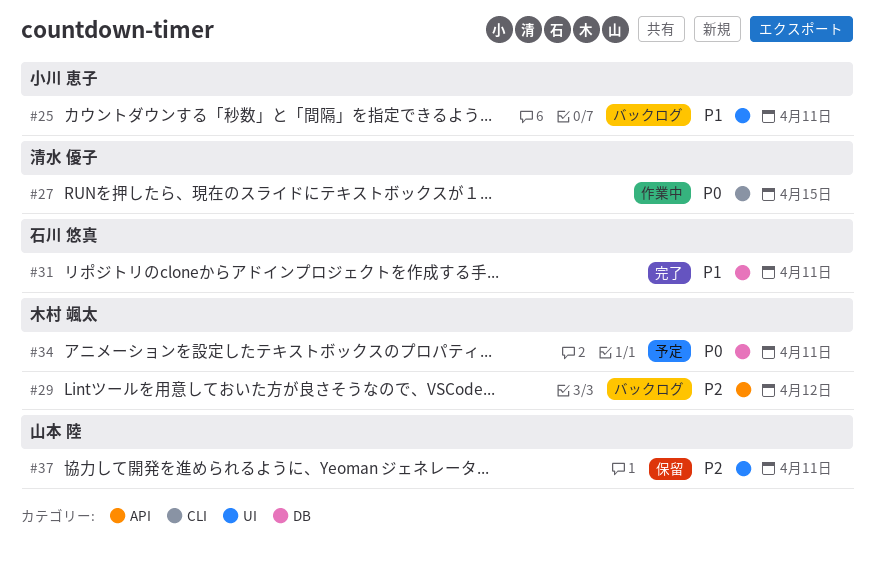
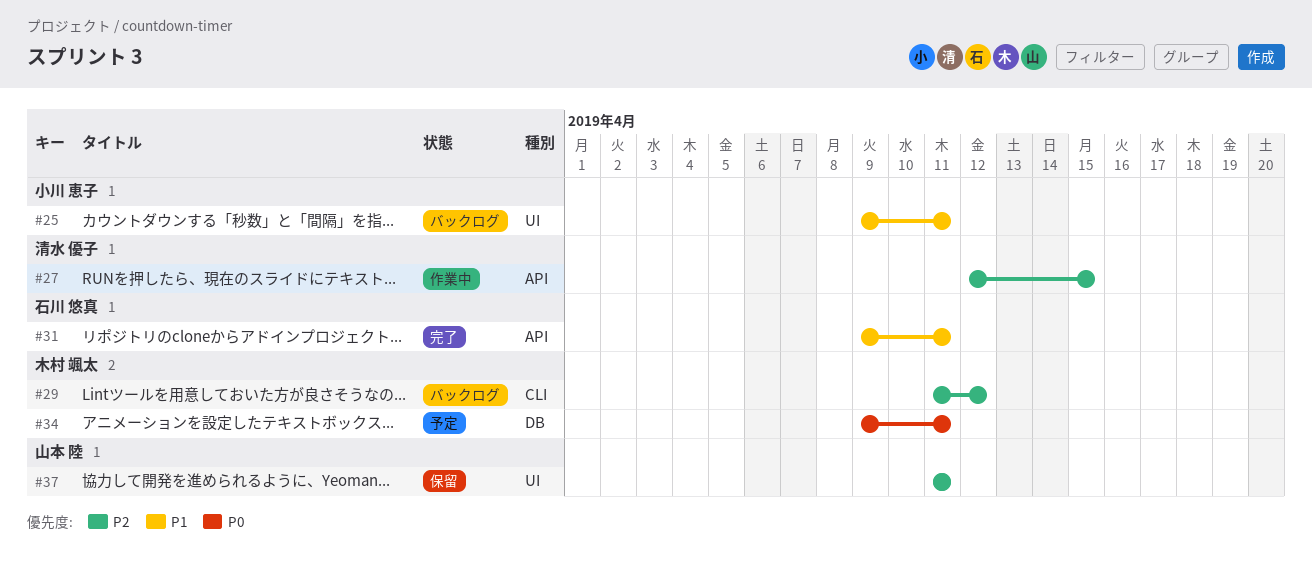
#27, priority: P0 -> P2
#27, label: CLI -> API
#29, label: API -> CLI
#31, label: DB -> API

